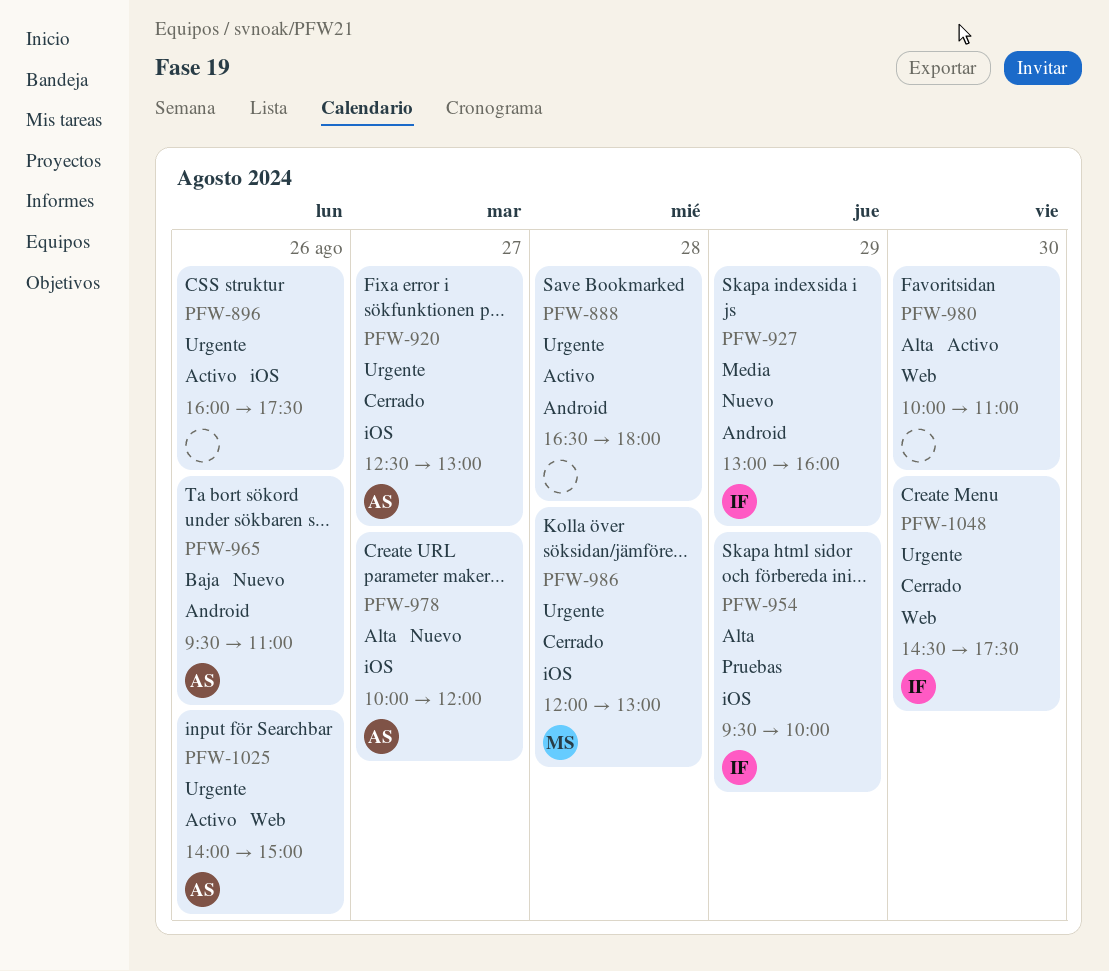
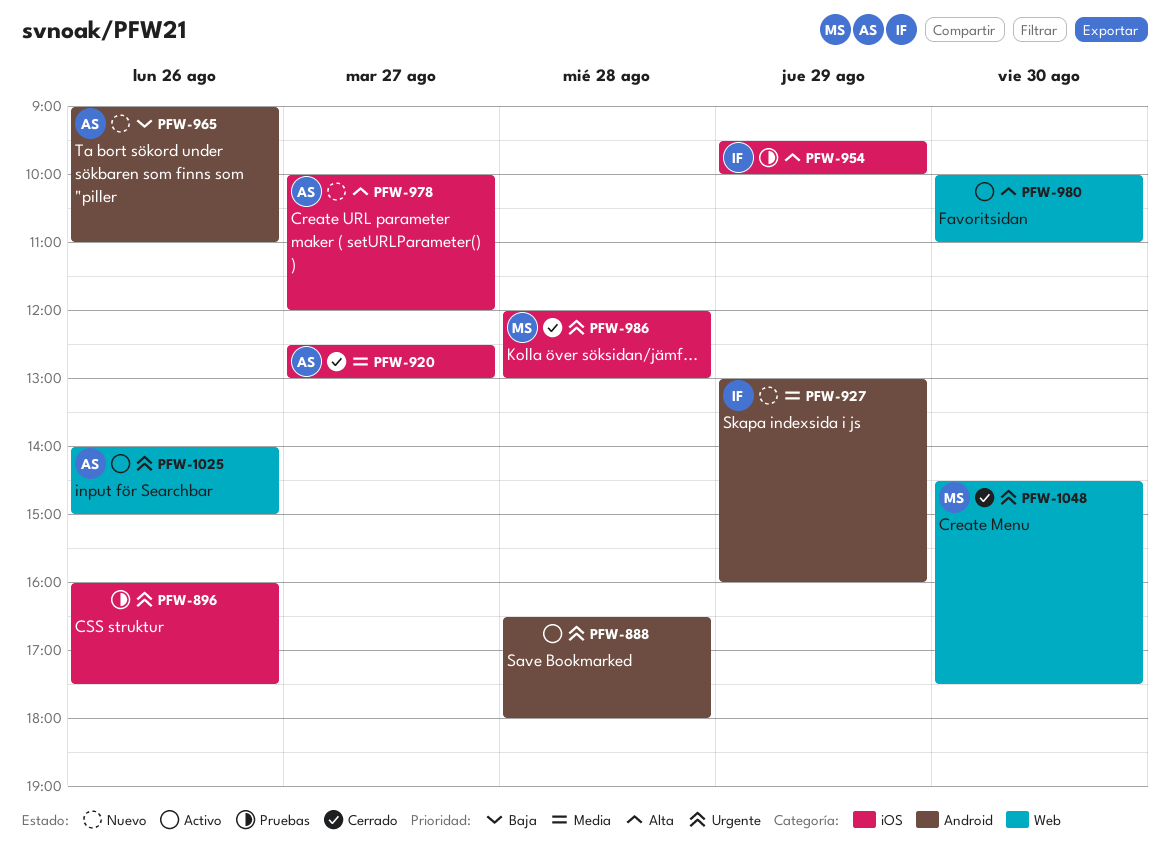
PFW-896, status: Activo -> Pruebas
PFW-920, priority: Urgente -> Media
PFW-965, begins: 09:30 -> 09:00
PFW-1048, owner: IF -> MS

